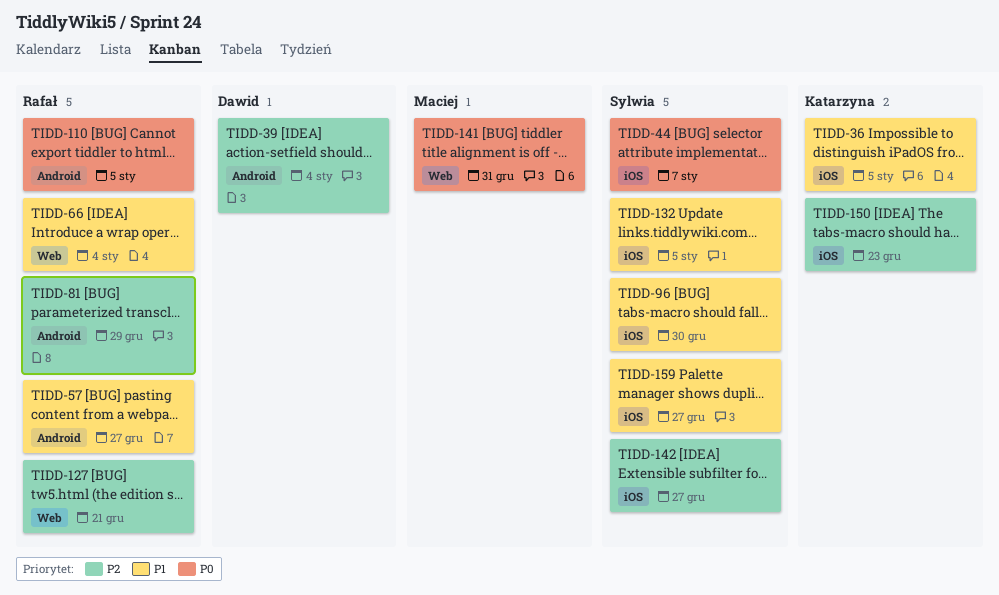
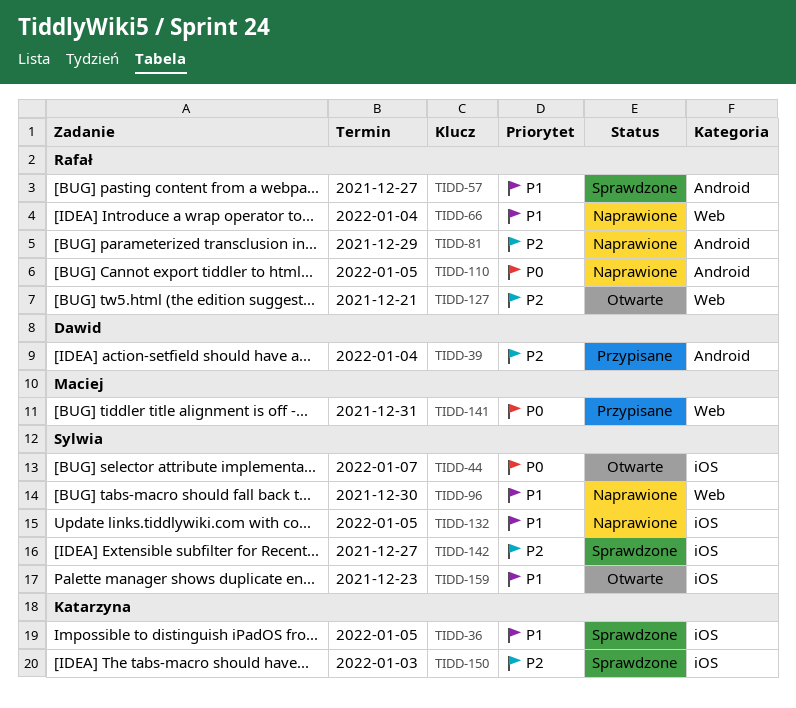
TIDD-96, label: iOS -> Web
TIDD-150, due: Dec 23 -> Jan 3
TIDD-159, due: Dec 27 -> Dec 23

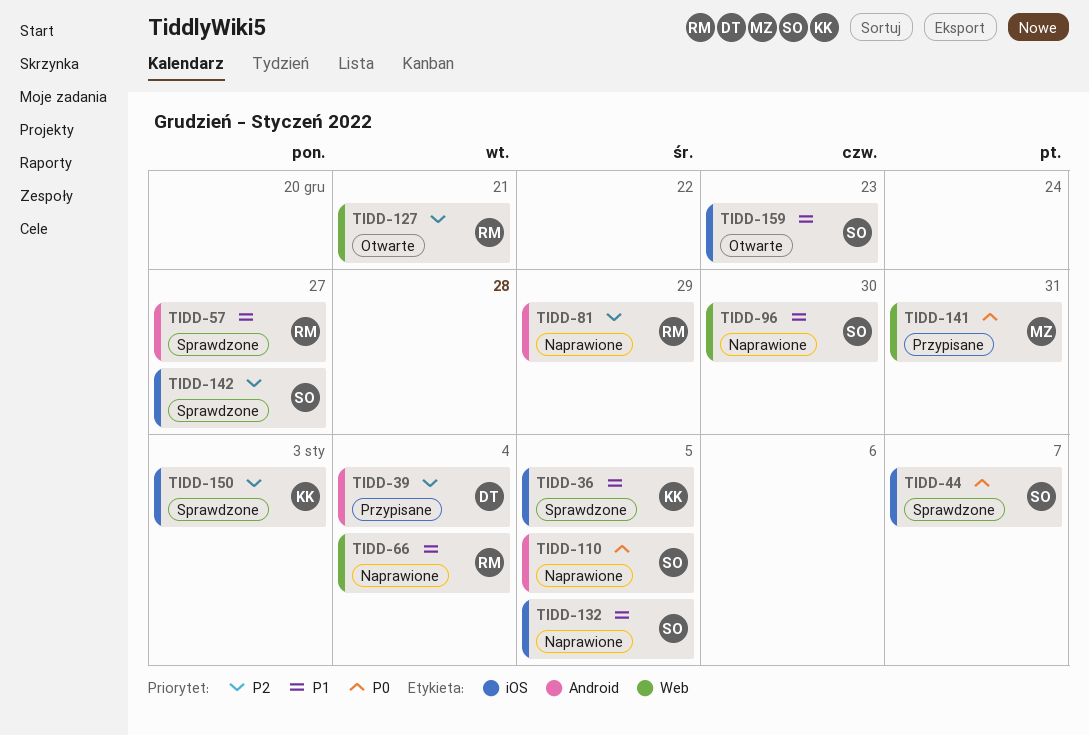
TIDD-44, status: Otwarte -> Sprawdzone
TIDD-110, owner: Rafał -> Sylwia

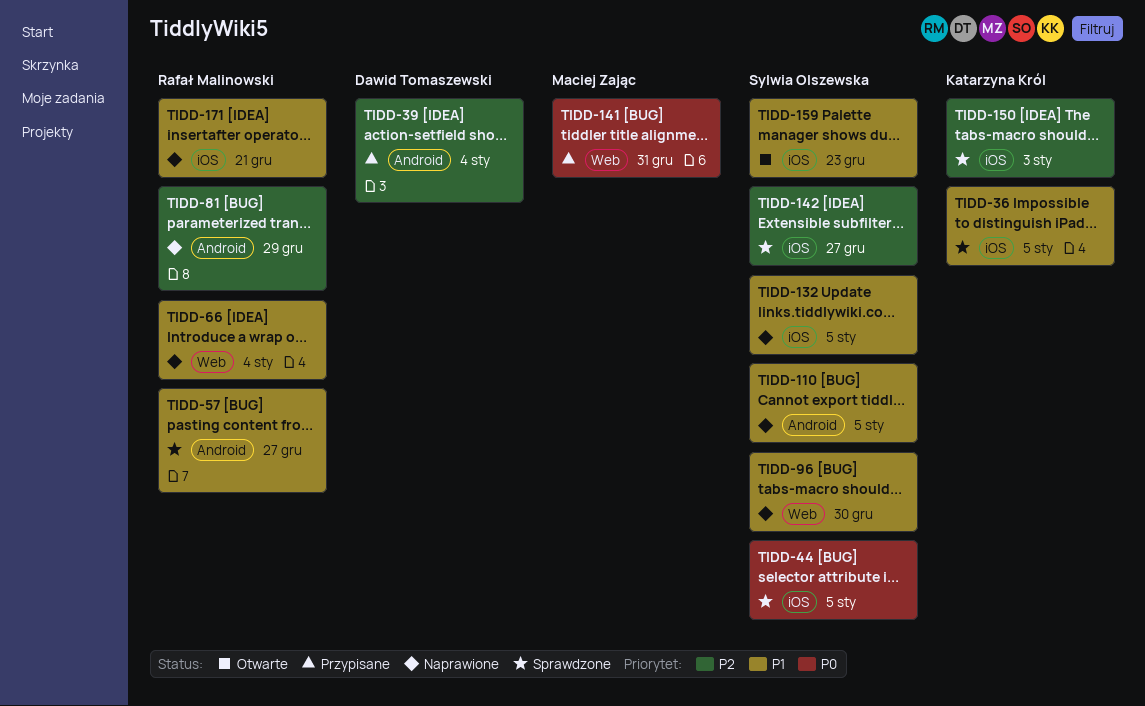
TIDD-44, due: Jan 7 -> Jan 5
TIDD-110, priority: P0 -> P1
TIDD-127: present -> none
TIDD-171: none -> present

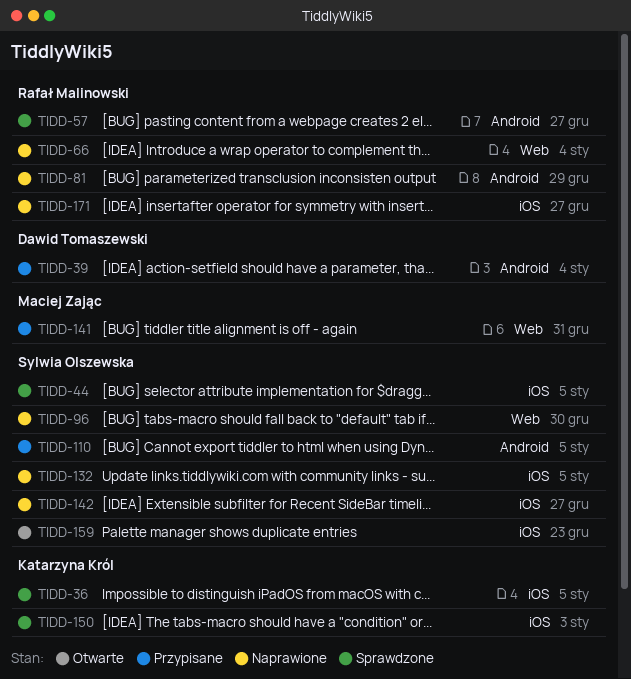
TIDD-110, status: Naprawione -> Przypisane
TIDD-142, status: Sprawdzone -> Naprawione
TIDD-171, due: Dec 21 -> Dec 27

